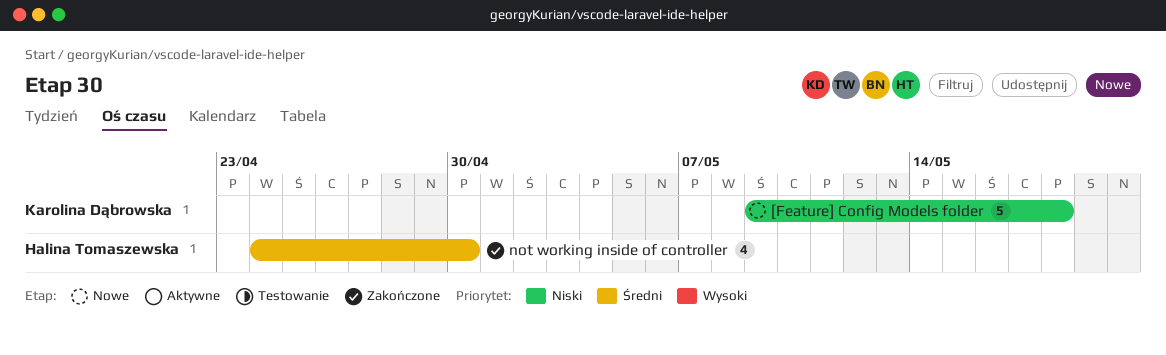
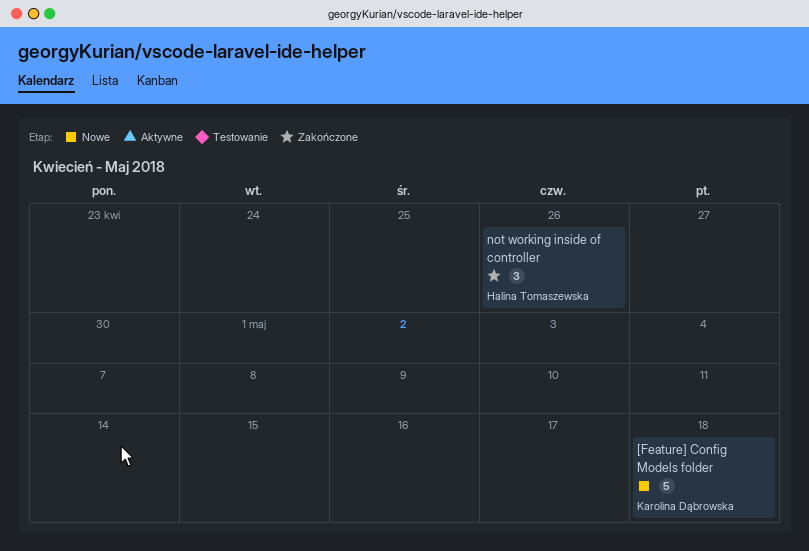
not working inside of controller, estimate: 4 -> 3
not working inside of controller, due: Apr 30 -> Apr 26

